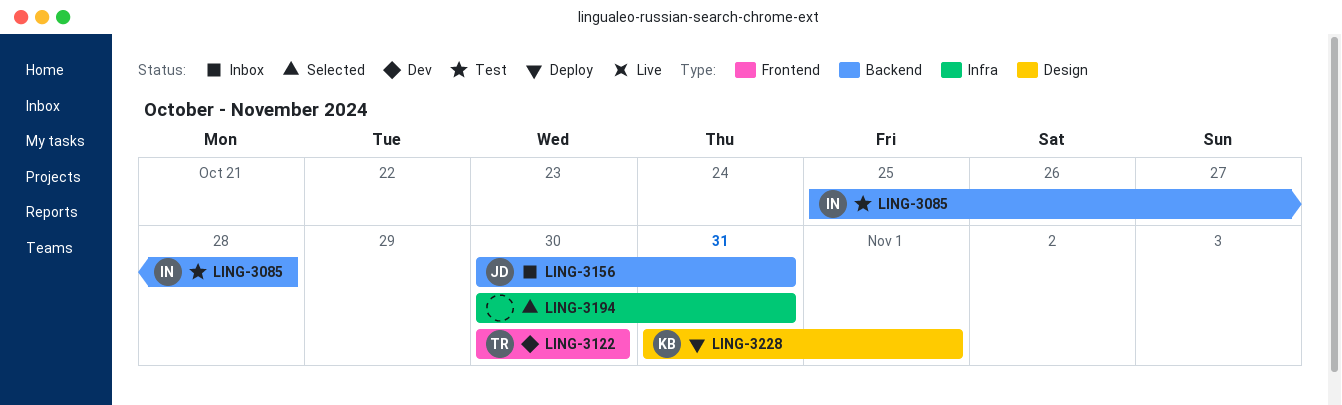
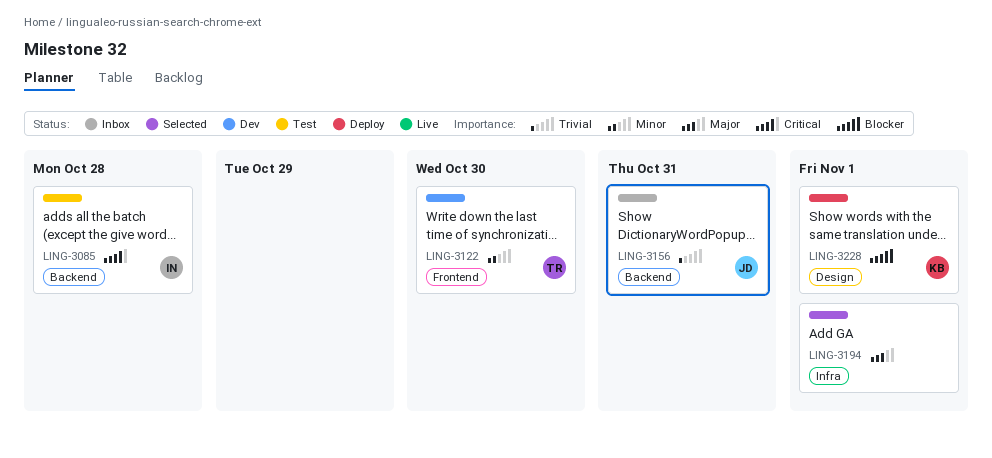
LING-3194, due: Oct 31 -> Nov 1

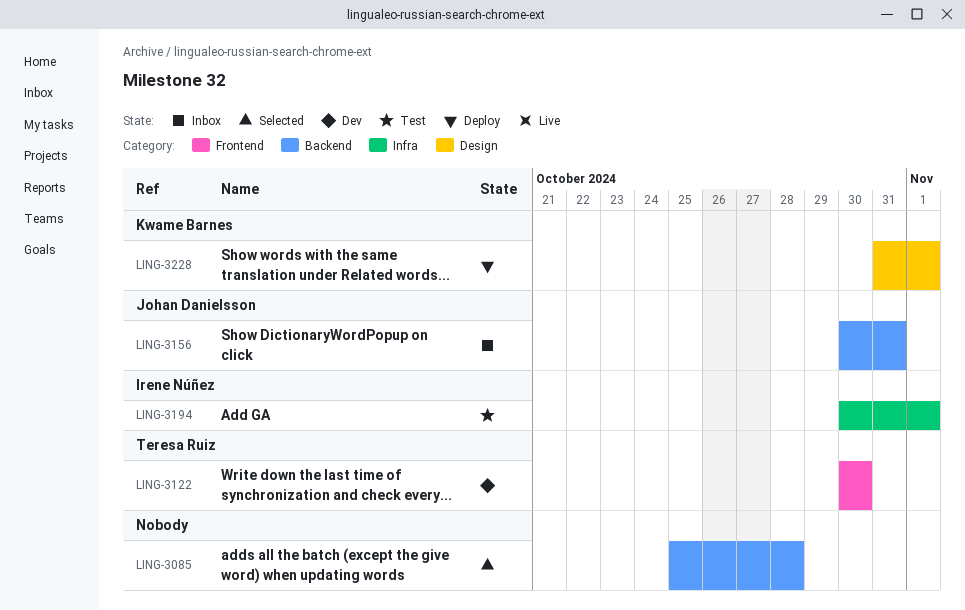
LING-3085, status: Test -> Selected
LING-3085, owner: Irene Núñez -> none
LING-3194, status: Selected -> Test
LING-3194, owner: none -> Irene Núñez

